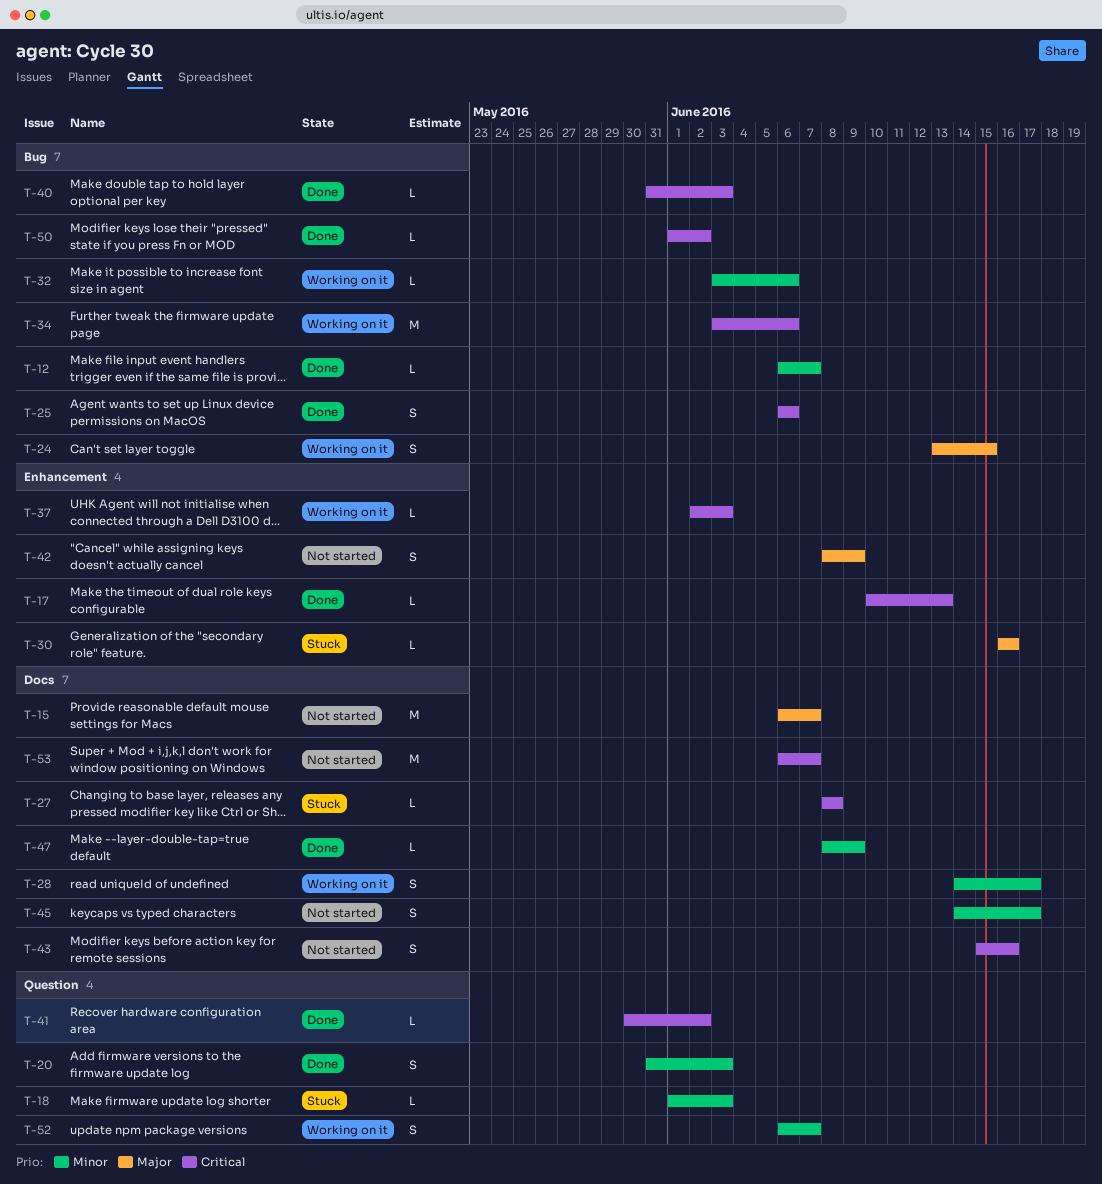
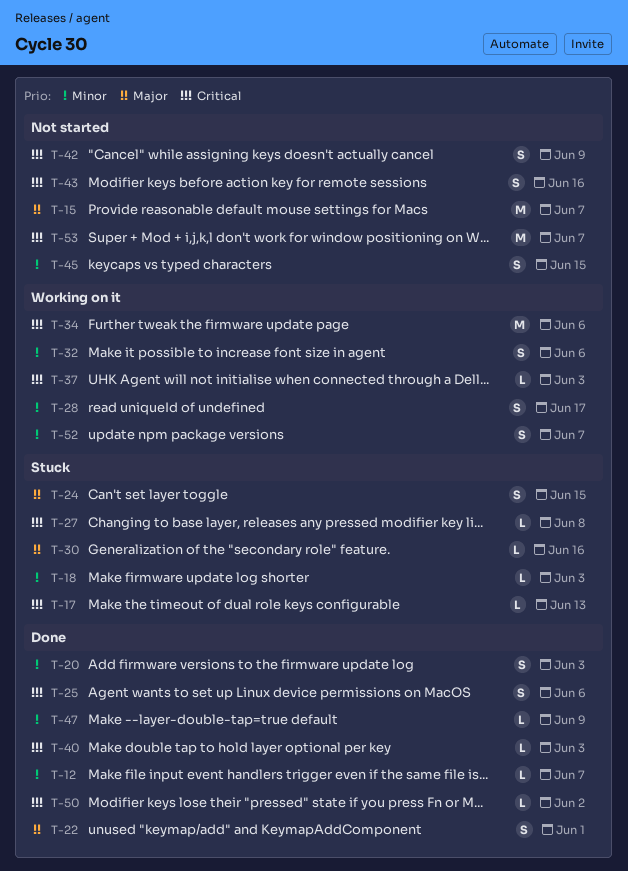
T-17, status: Done -> Stuck
T-22: none -> present
T-24, status: Working on it -> Stuck
T-32, estimate: L -> S
T-41: present -> none
T-42, priority: Major -> Critical
T-45, due: Jun 17 -> Jun 15

